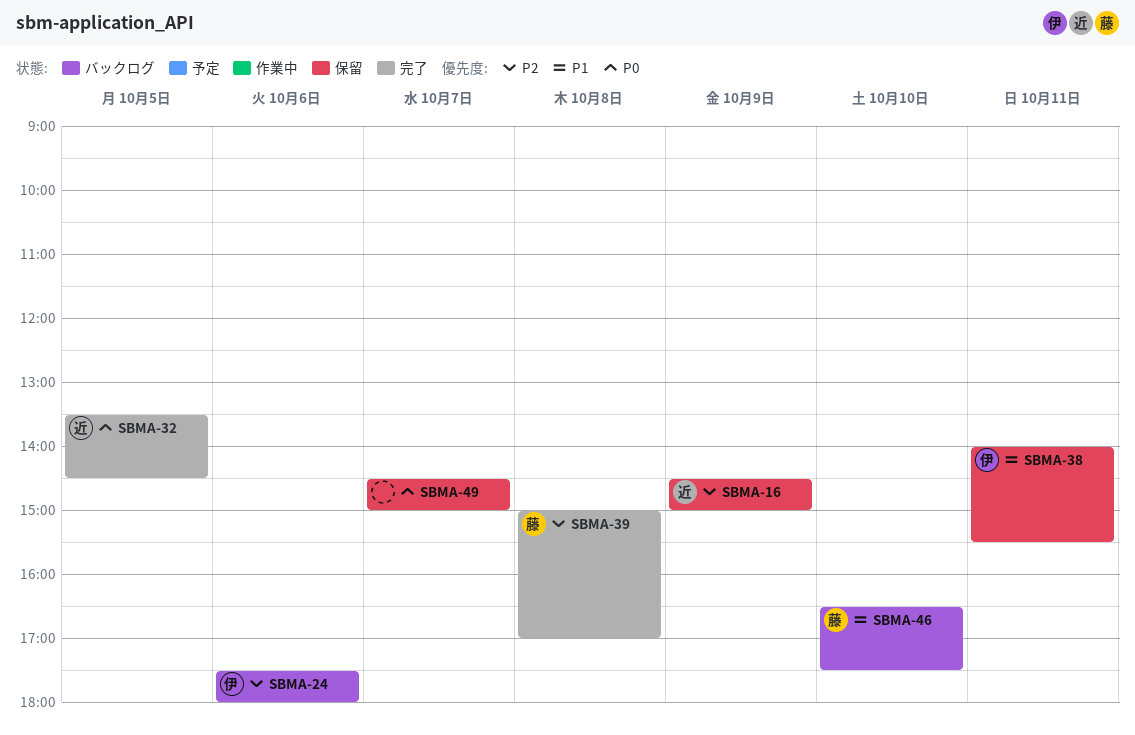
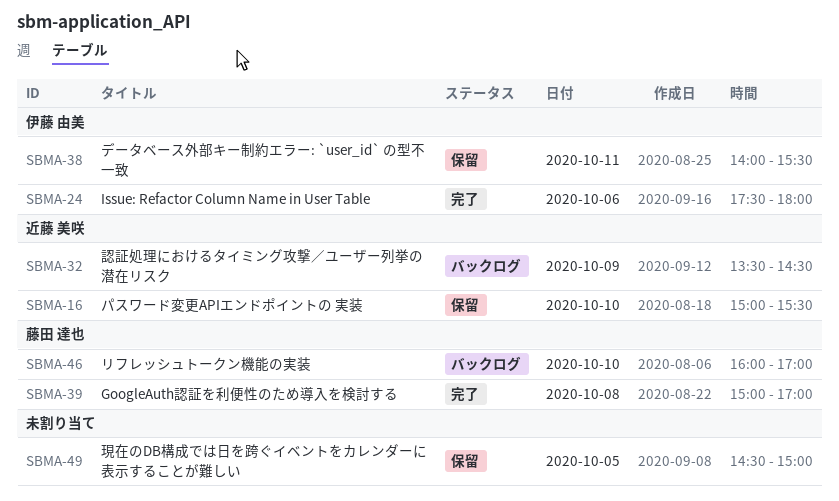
SBMA-16, day: Oct 9 -> Oct 10
SBMA-16, begins: 14:30 -> 15:00
SBMA-16, ends: 15:00 -> 15:30
SBMA-24, status: バックログ -> 完了
SBMA-32, status: 完了 -> バックログ
SBMA-32, day: Oct 5 -> Oct 9
SBMA-46, begins: 16:30 -> 16:00
SBMA-46, ends: 17:30 -> 17:00
SBMA-49, day: Oct 7 -> Oct 5

